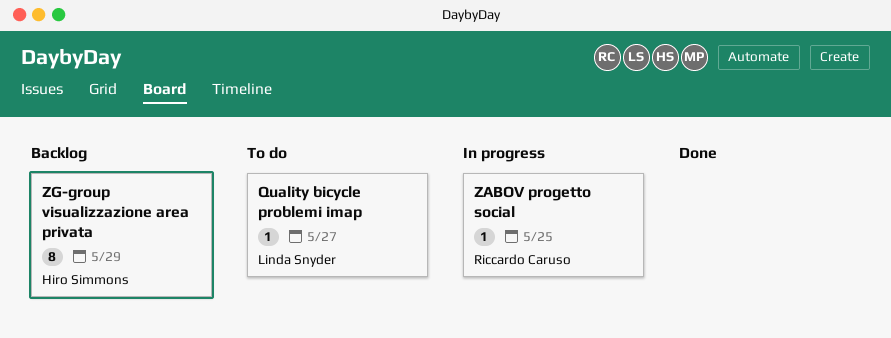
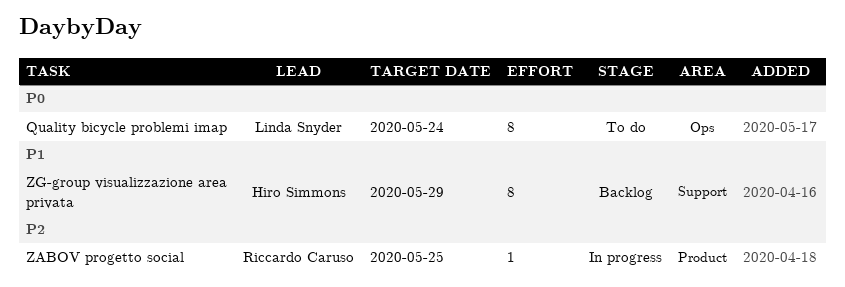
Quality bicycle problemi imap, estimate: 1 -> 8
Quality bicycle problemi imap, due: May 27 -> May 24

